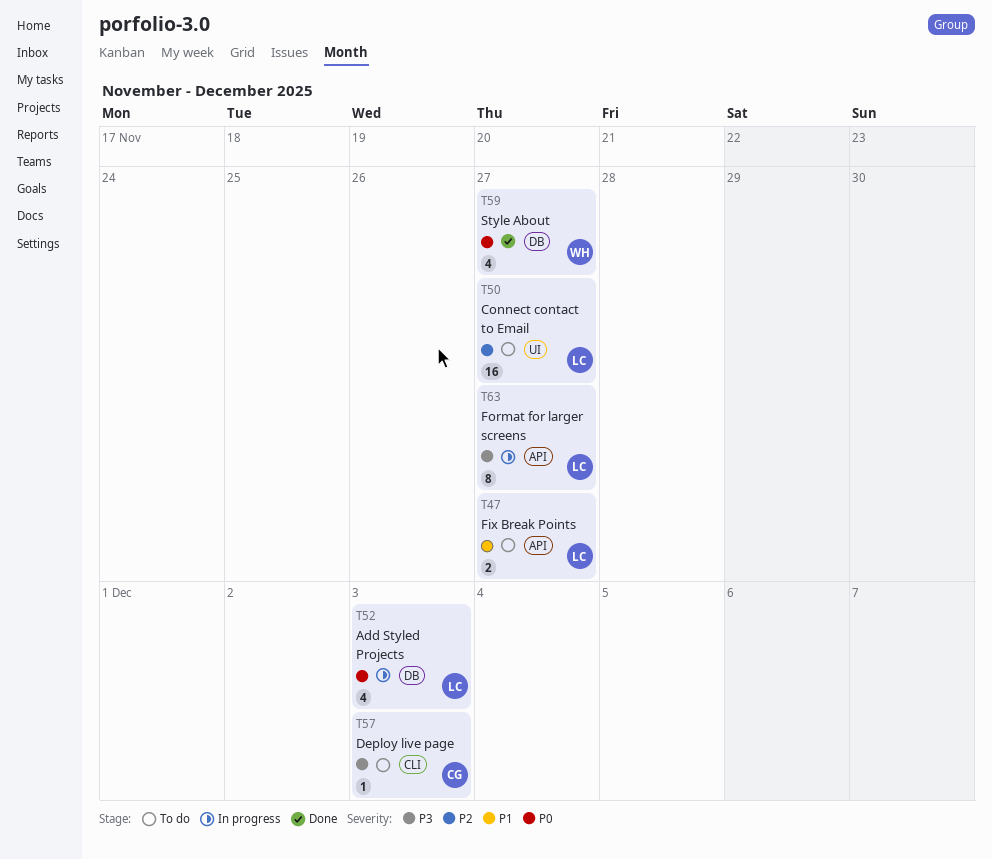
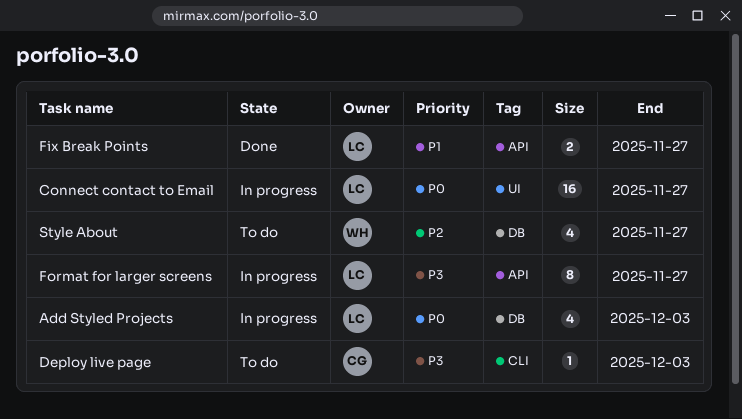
Connect contact to Email, status: To do -> In progress
Connect contact to Email, priority: P2 -> P0
Fix Break Points, status: To do -> Done
Style About, status: Done -> To do
Style About, priority: P0 -> P2

